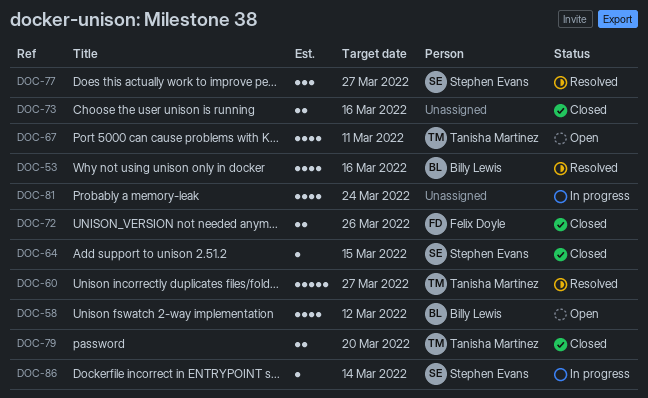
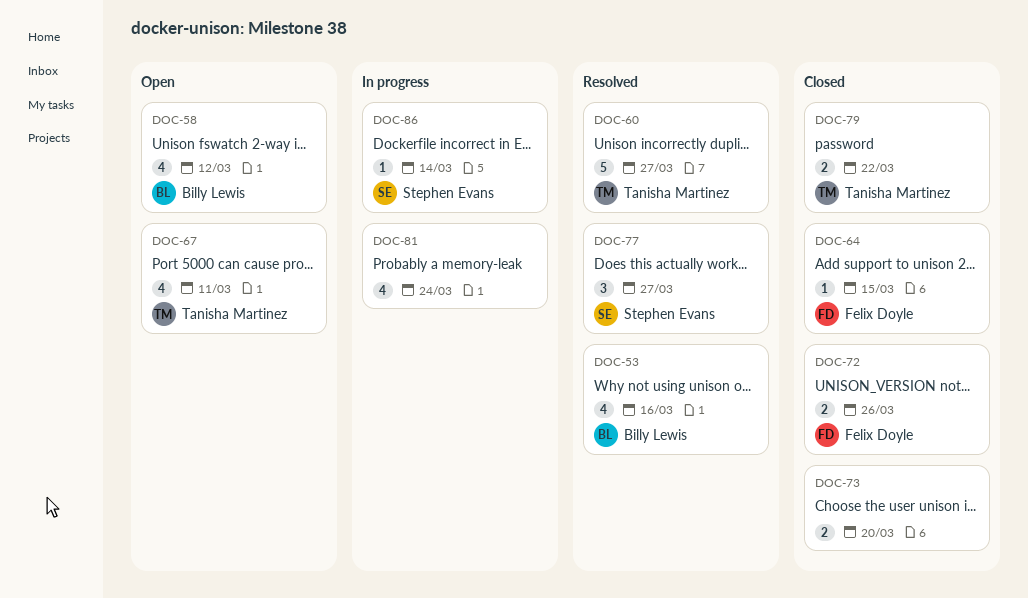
DOC-64, owner: Stephen Evans -> Felix Doyle
DOC-73, due: Mar 16 -> Mar 20
DOC-79, due: Mar 20 -> Mar 22

